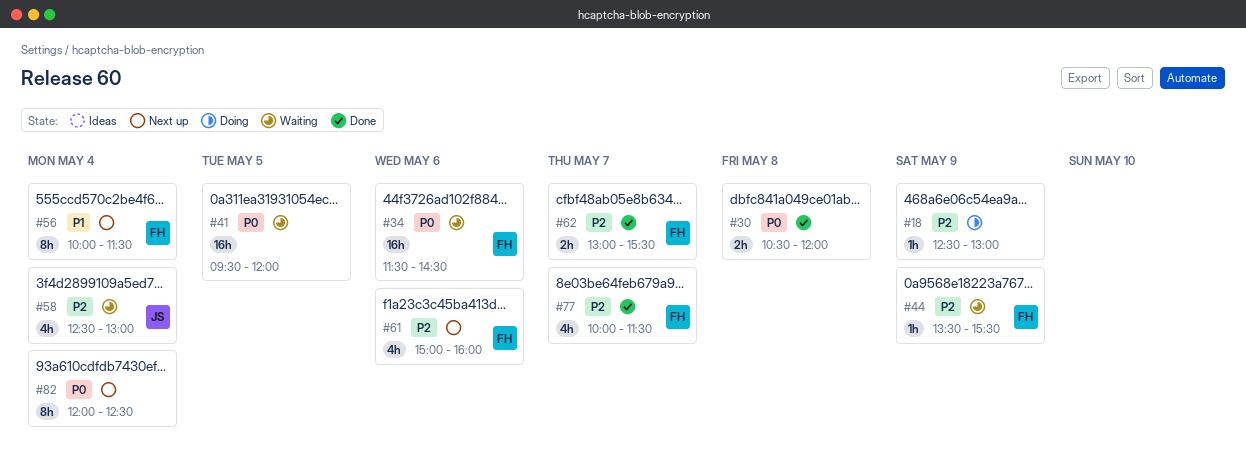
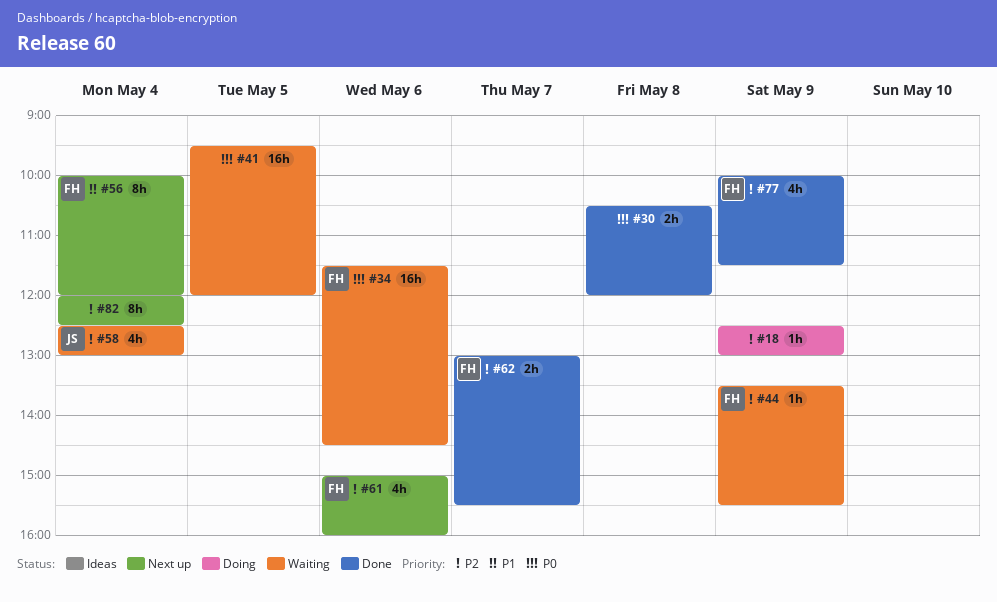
#56, ends: 11:30 -> 12:00
#77, day: May 7 -> May 9
#82, priority: P0 -> P2

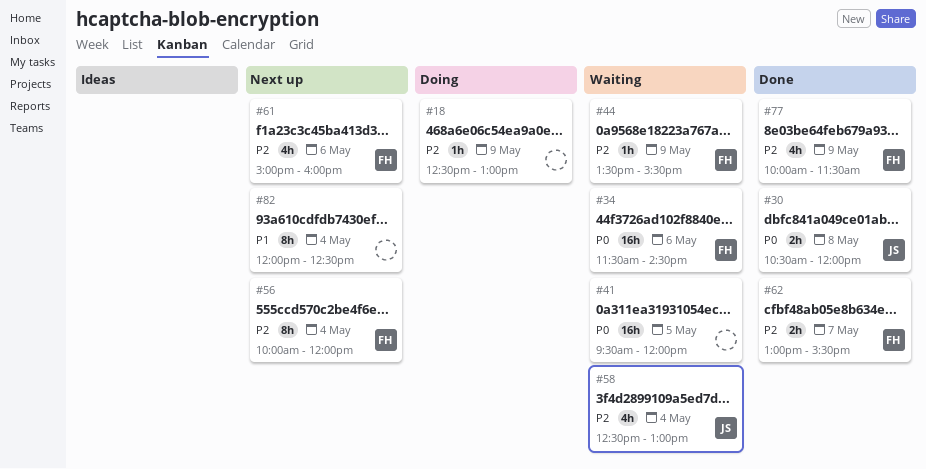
#30, owner: none -> JS
#56, priority: P1 -> P2
#82, priority: P2 -> P1

